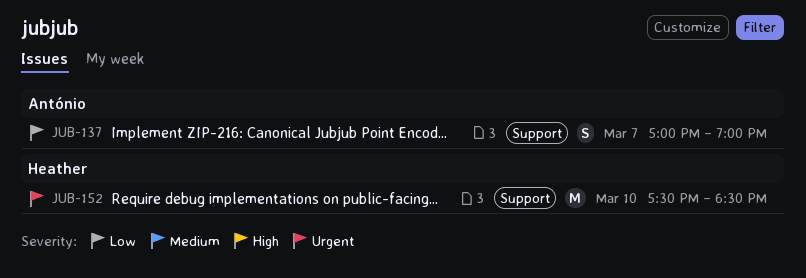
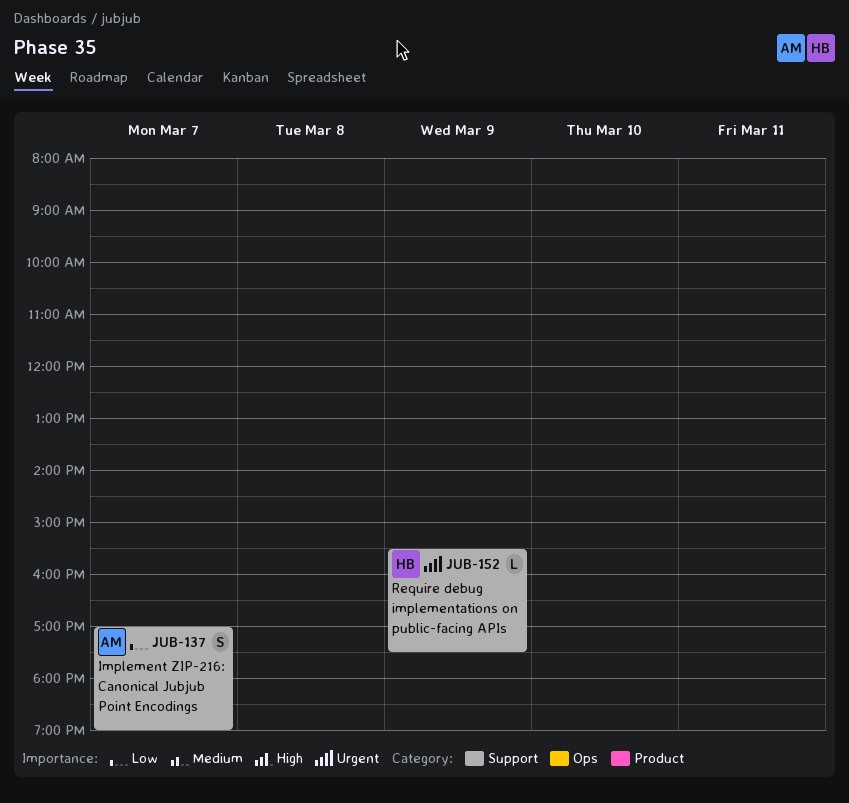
JUB-152, estimate: M -> L
JUB-152, day: Mar 10 -> Mar 9
JUB-152, begins: 17:30 -> 15:30
JUB-152, ends: 18:30 -> 17:30

